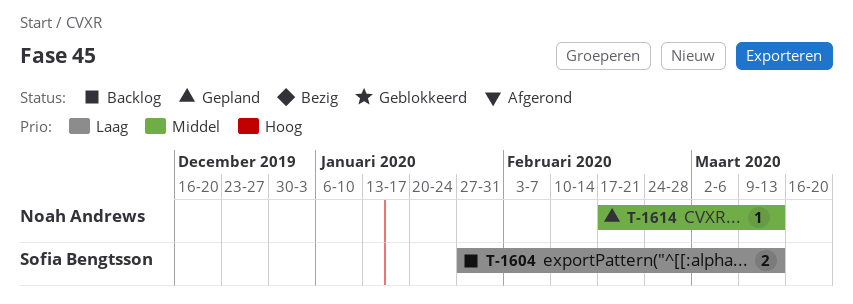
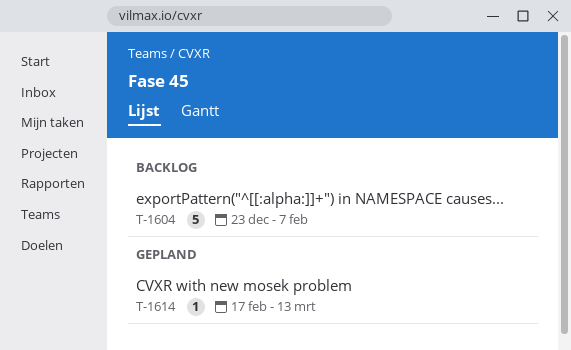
T-1604, estimate: 2 -> 5
T-1604, start: Jan 27 -> Dec 23
T-1604, due: Mar 13 -> Feb 7

